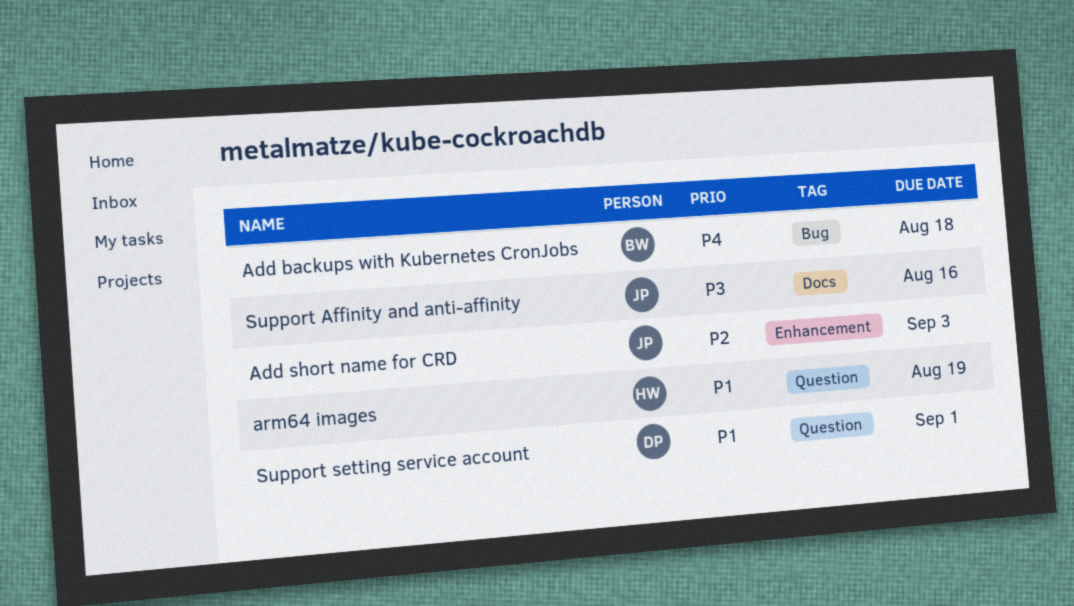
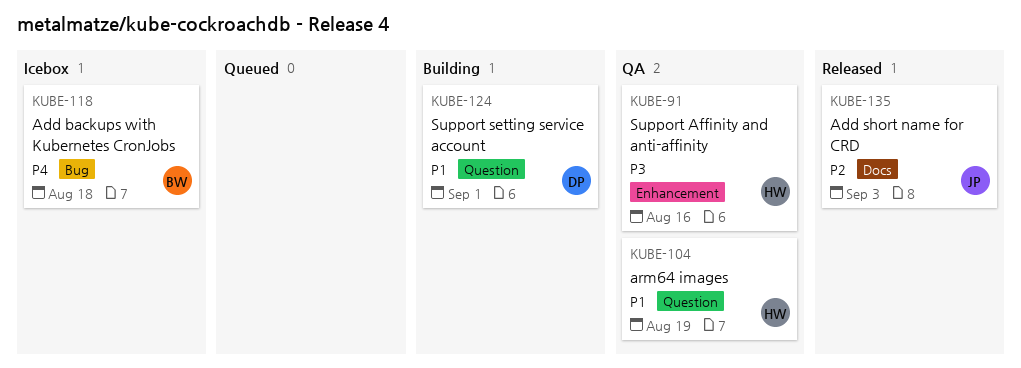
Add short name for CRD, label: Enhancement -> Docs
Support Affinity and anti-affinity, owner: JP -> HW
Support Affinity and anti-affinity, label: Docs -> Enhancement

